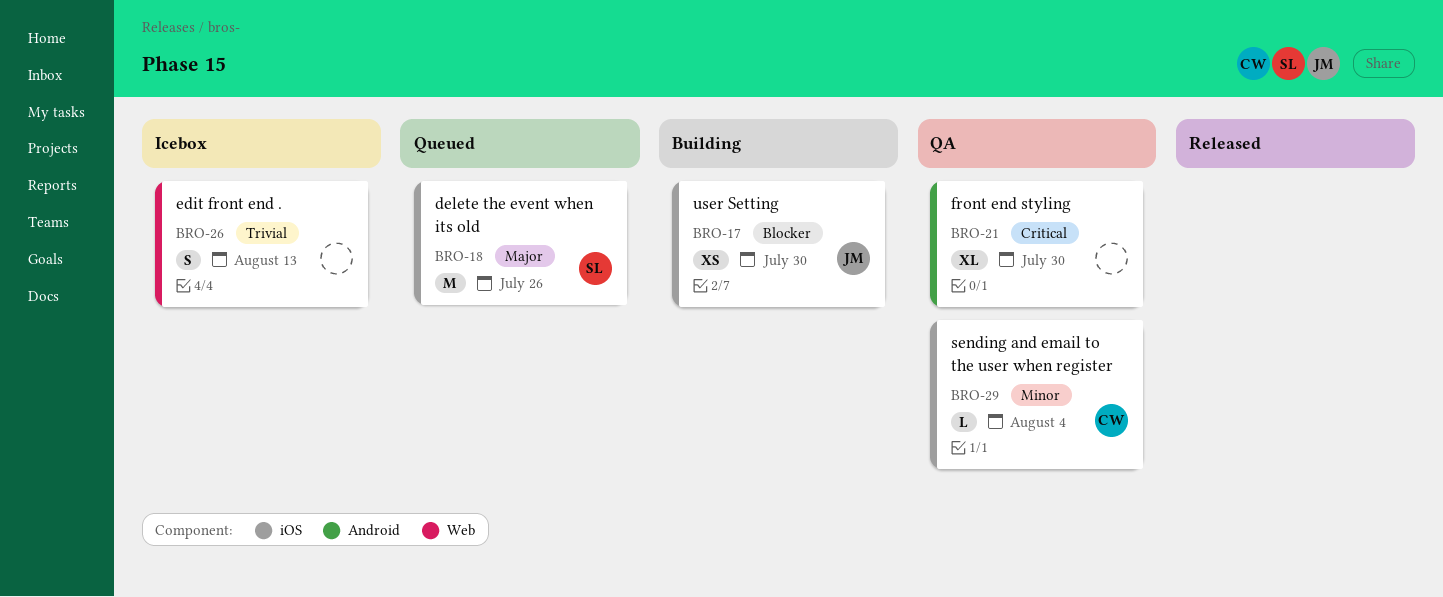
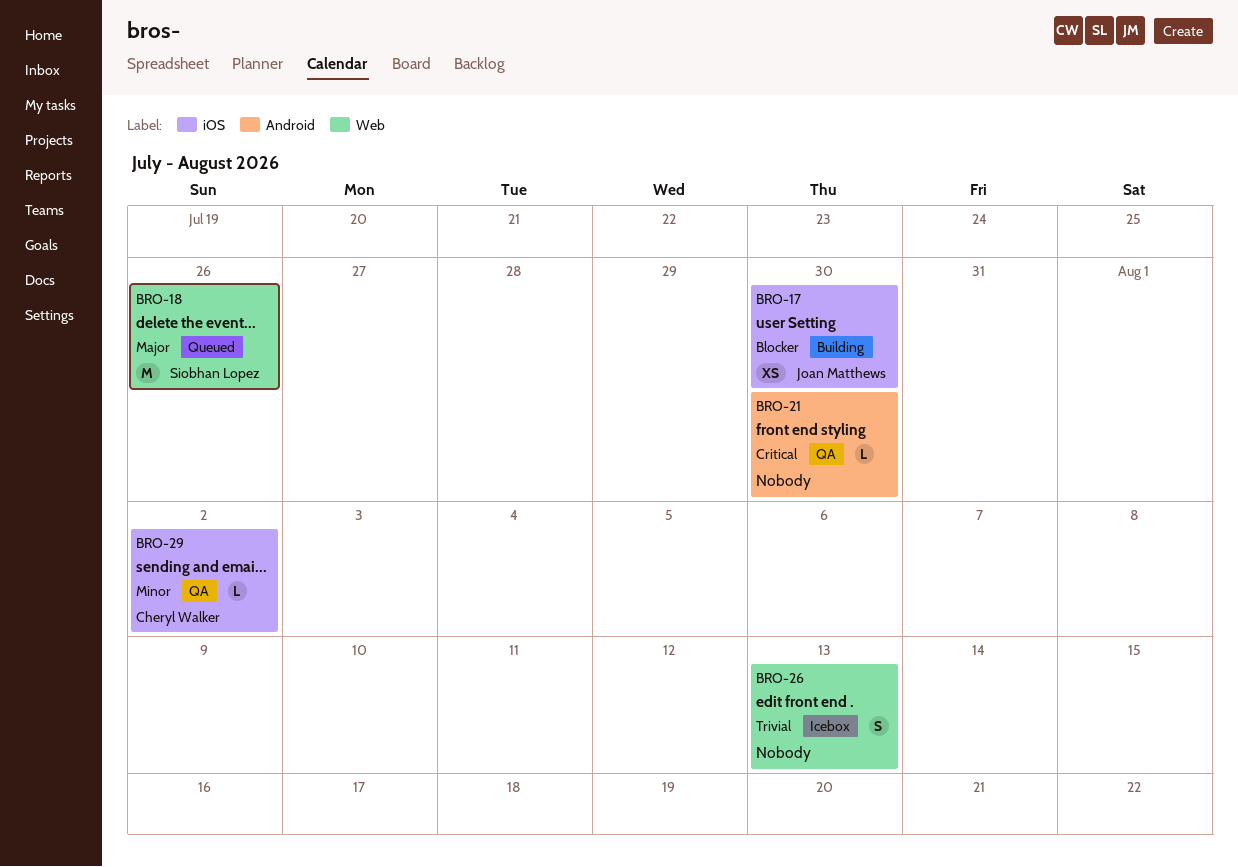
BRO-18, label: iOS -> Web
BRO-21, estimate: XL -> L
BRO-29, due: Aug 4 -> Aug 2

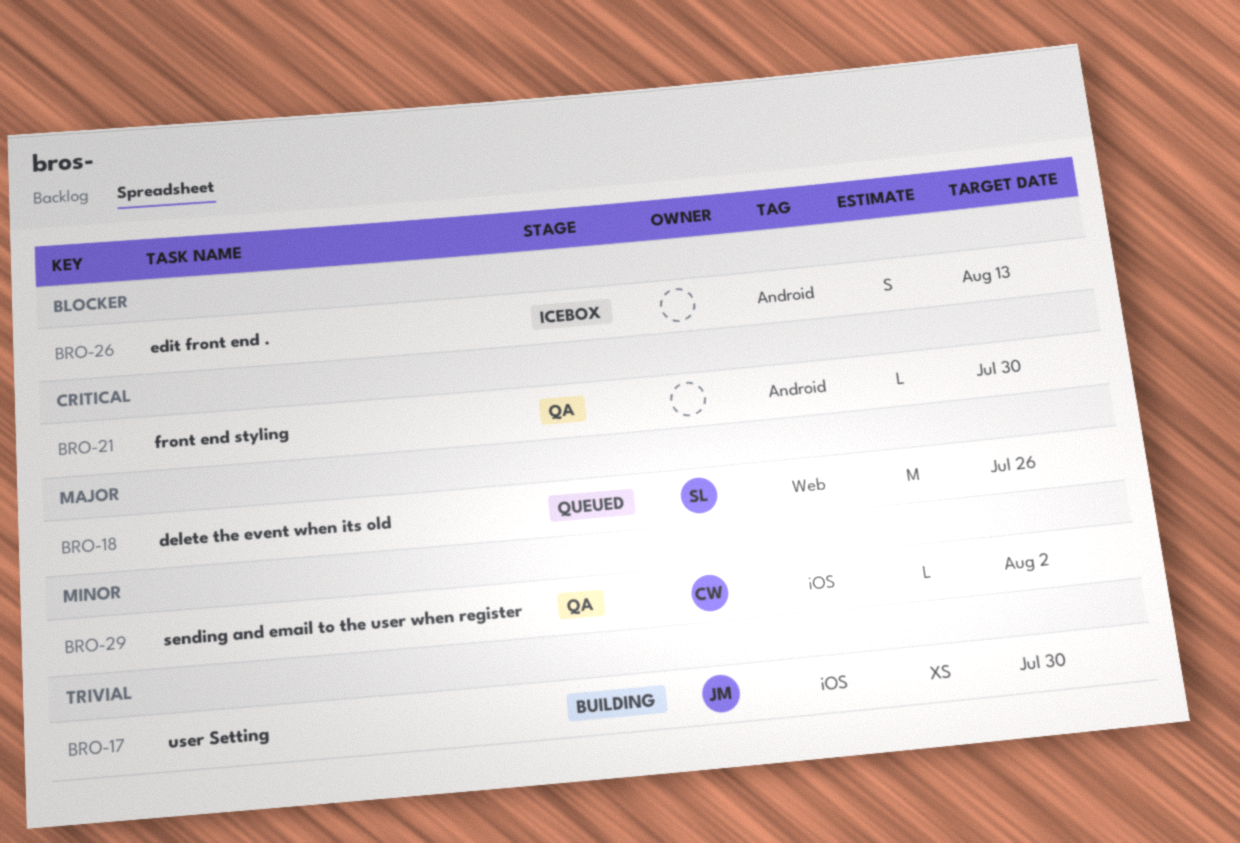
BRO-17, priority: Blocker -> Trivial
BRO-26, priority: Trivial -> Blocker
BRO-26, label: Web -> Android

